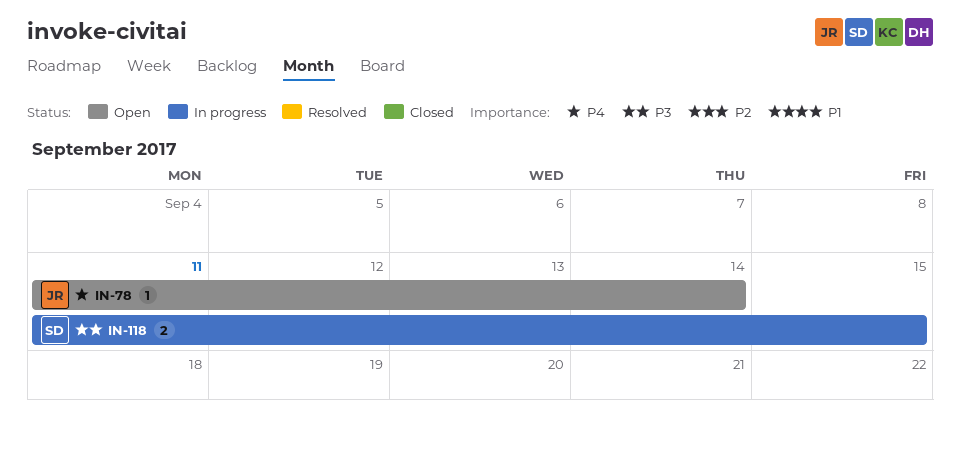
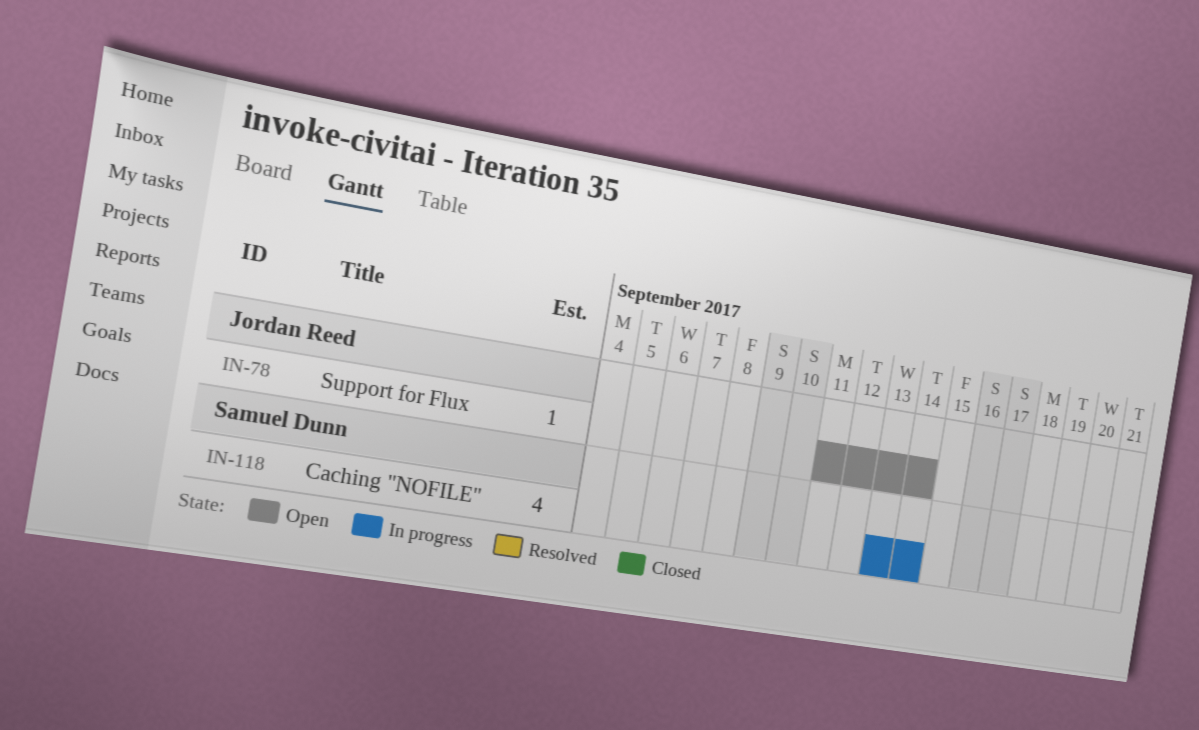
IN-118, estimate: 2 -> 4
IN-118, start: Sep 11 -> Sep 13
IN-118, due: Sep 15 -> Sep 14

